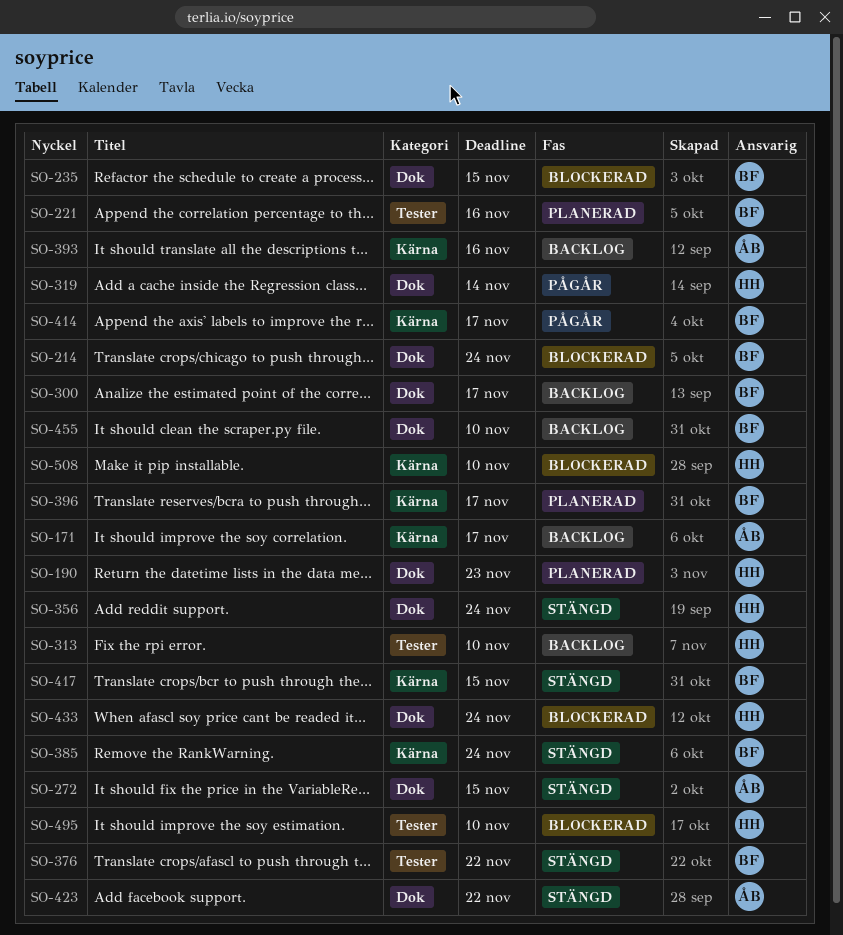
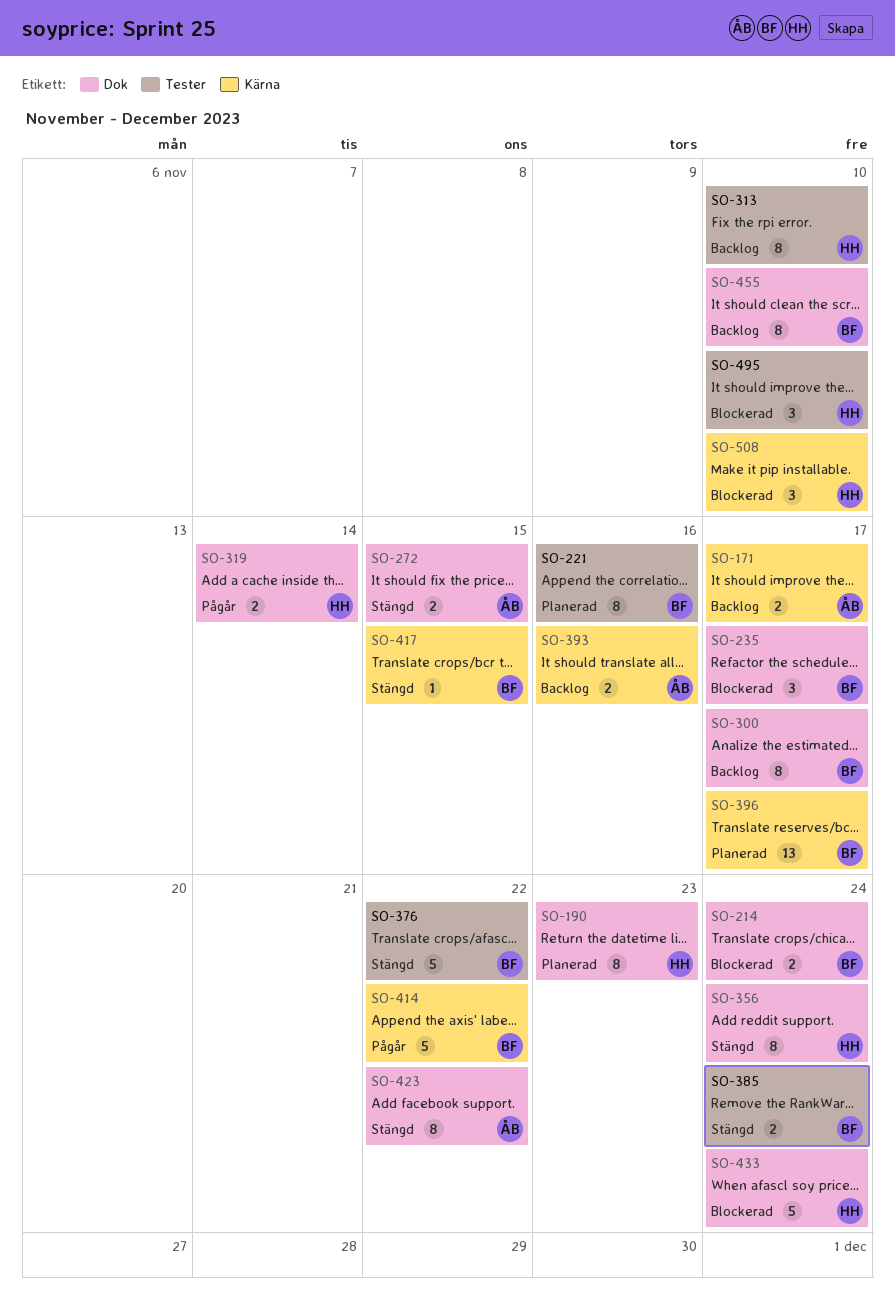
SO-235, due: Nov 15 -> Nov 17
SO-385, label: Kärna -> Tester
SO-414, due: Nov 17 -> Nov 22

